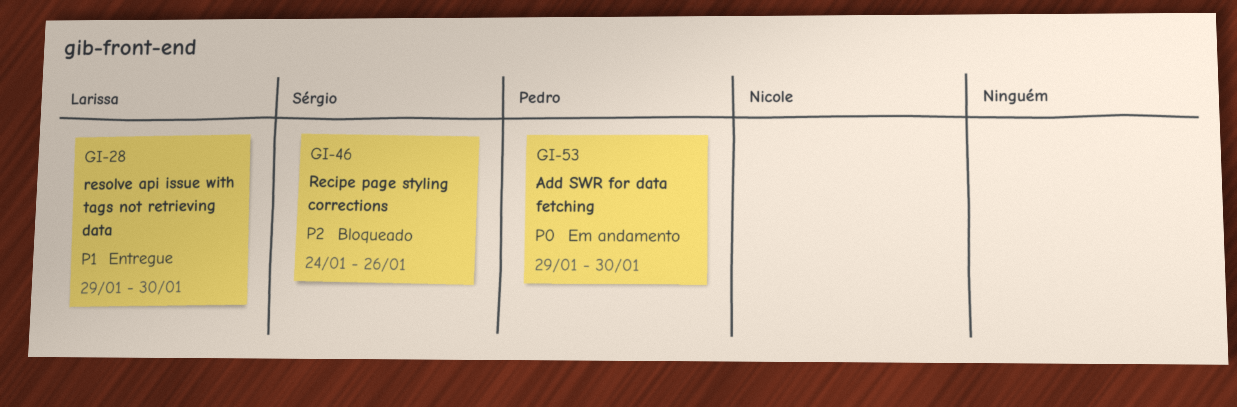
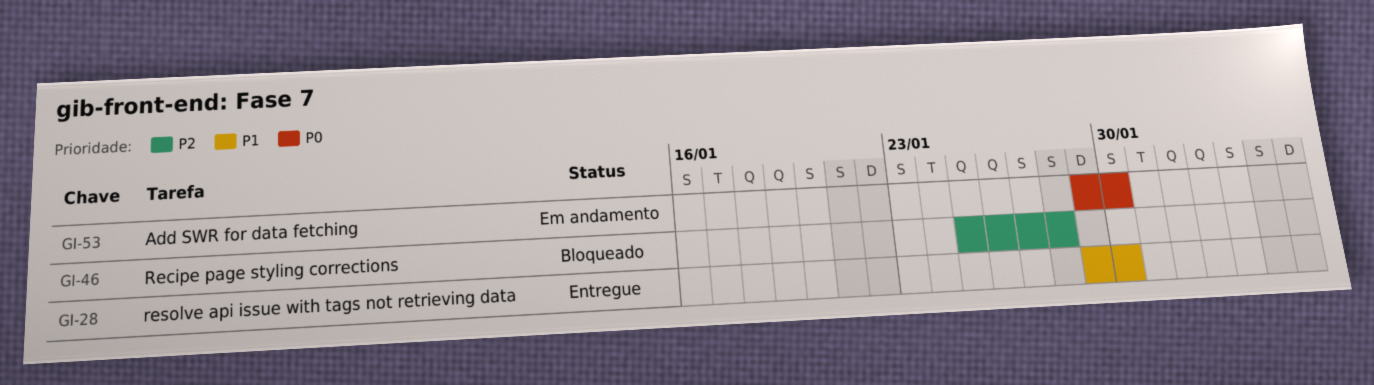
GI-46, start: Jan 24 -> Jan 25
GI-46, due: Jan 26 -> Jan 28

